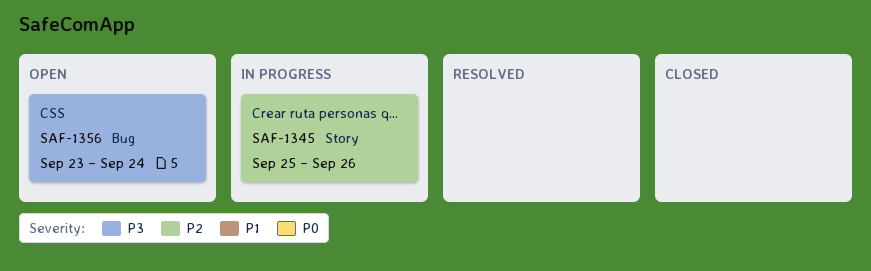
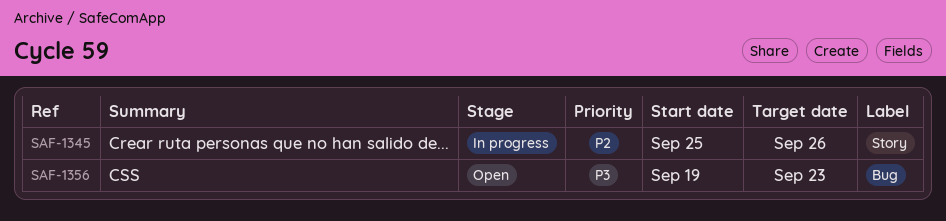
SAF-1356, start: Sep 23 -> Sep 19
SAF-1356, due: Sep 24 -> Sep 23

